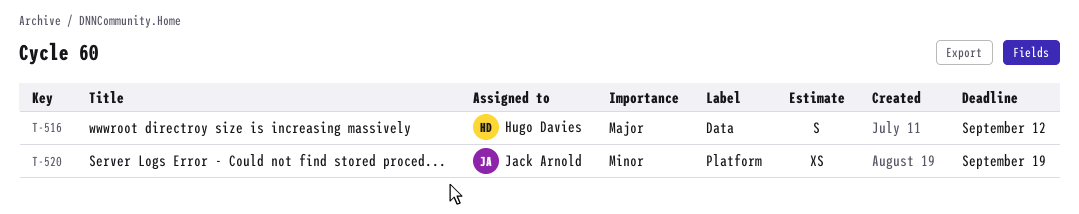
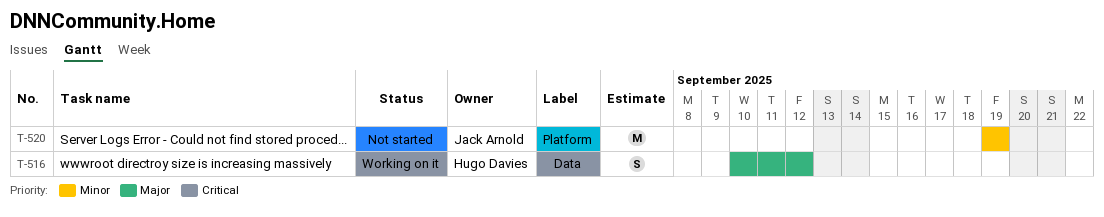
T-520, estimate: XS -> M

